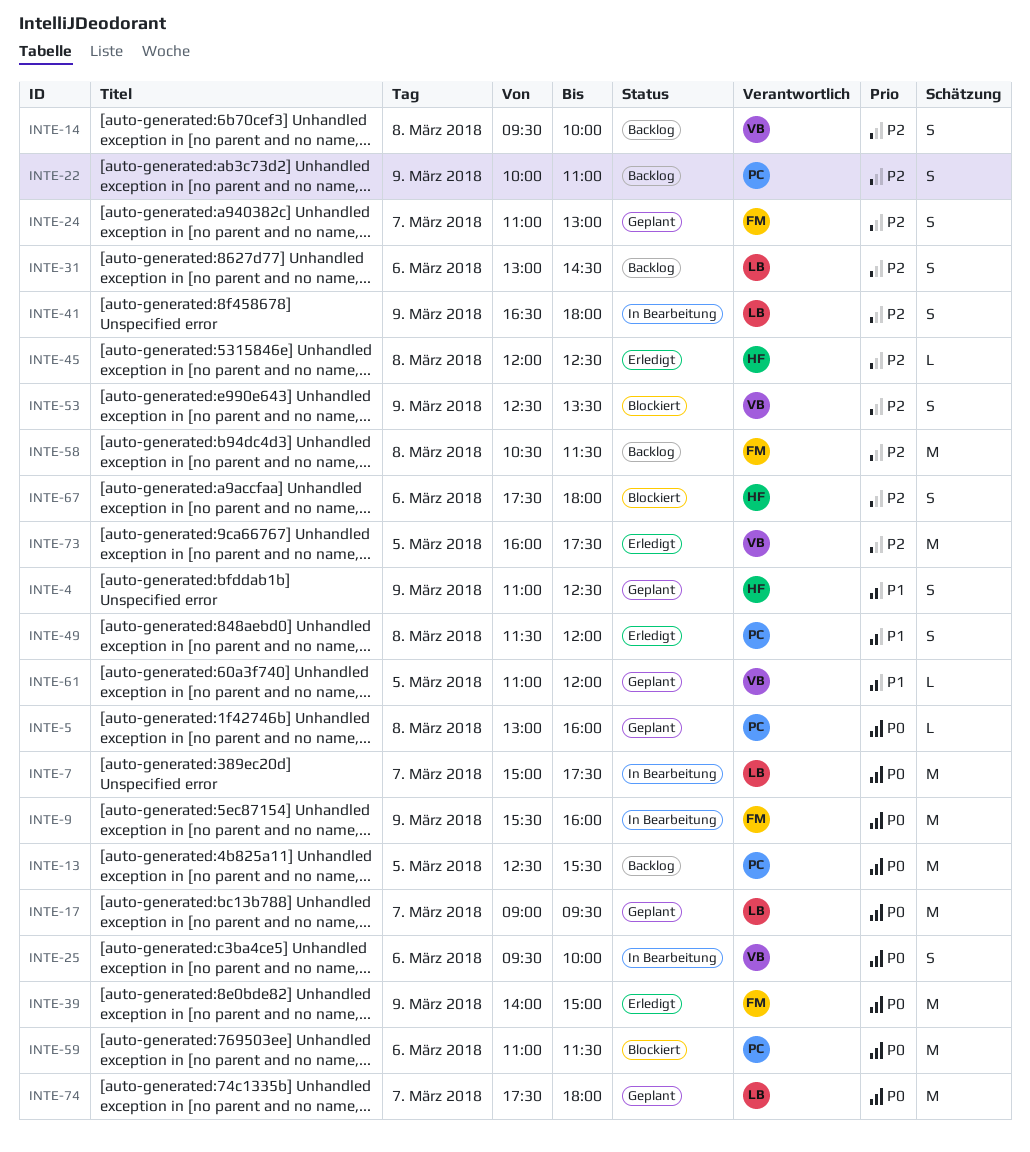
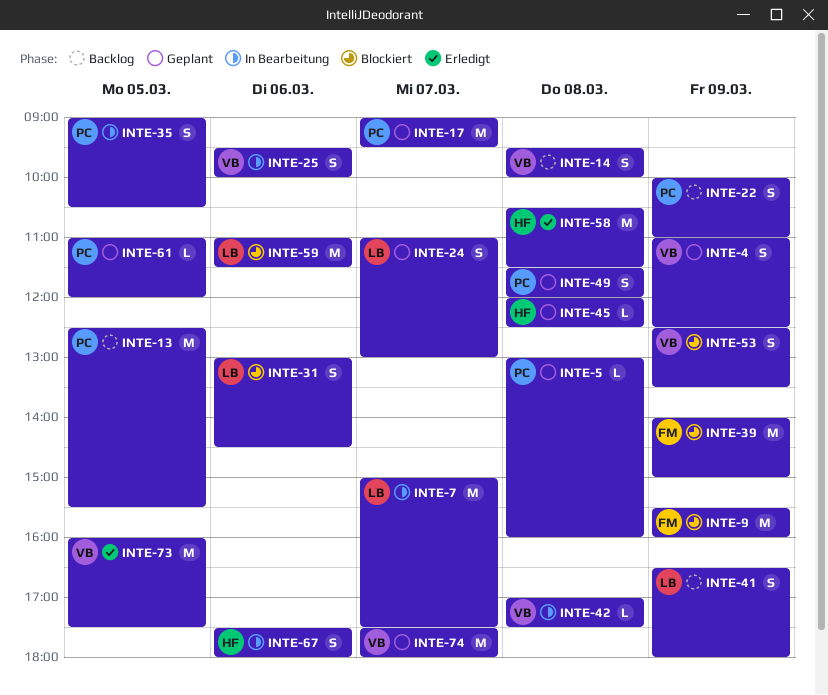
INTE-4, owner: HF -> VB
INTE-9, status: In Bearbeitung -> Blockiert
INTE-17, owner: LB -> PC
INTE-24, owner: FM -> LB
INTE-31, status: Backlog -> Blockiert
INTE-35: none -> present
INTE-39, status: Erledigt -> Blockiert
INTE-41, status: In Bearbeitung -> Backlog
INTE-42: none -> present
INTE-45, status: Erledigt -> Geplant
INTE-49, status: Erledigt -> Geplant
INTE-58, status: Backlog -> Erledigt
INTE-58, owner: FM -> HF
INTE-59, owner: PC -> LB
INTE-61, owner: VB -> PC
INTE-67, status: Blockiert -> In Bearbeitung
INTE-74, owner: LB -> VB

